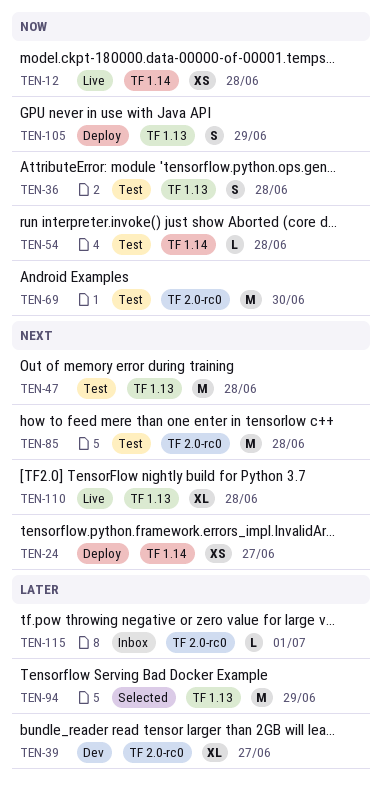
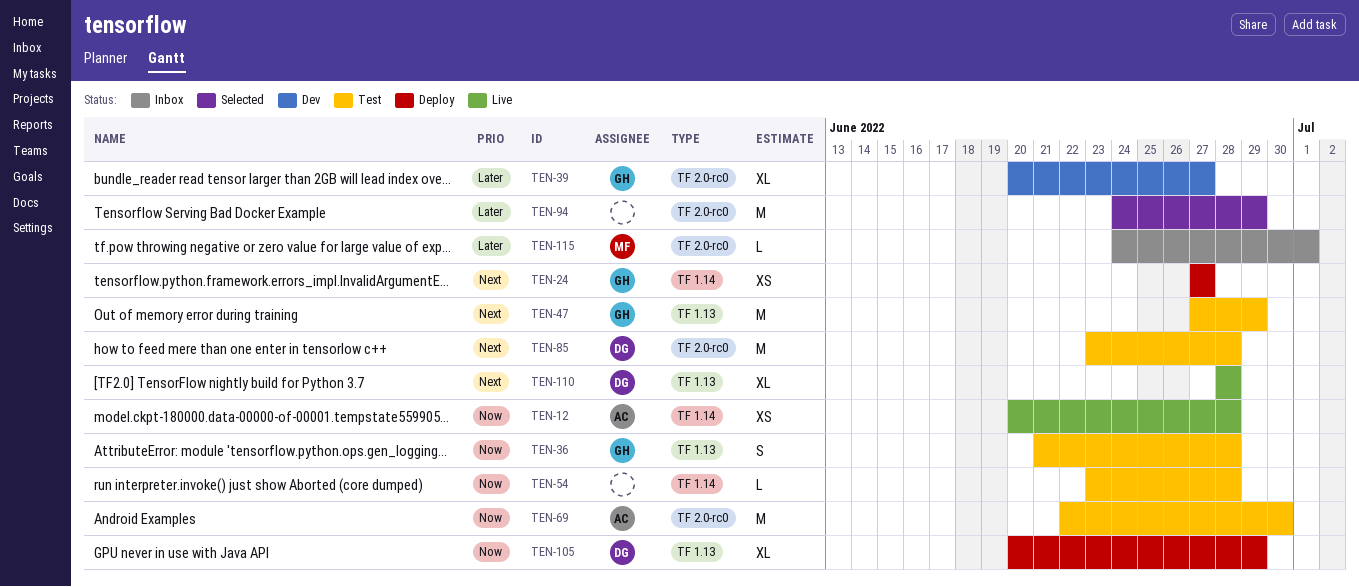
TEN-47, due: Jun 28 -> Jun 29
TEN-94, label: TF 1.13 -> TF 2.0-rc0
TEN-105, estimate: S -> XL

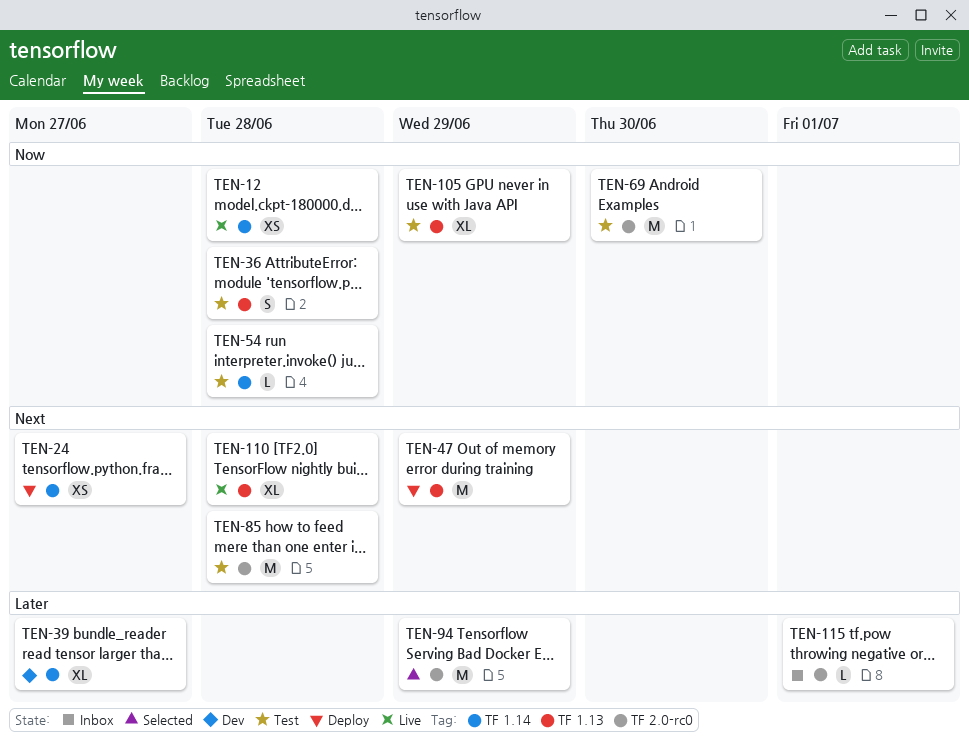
TEN-39, label: TF 2.0-rc0 -> TF 1.14
TEN-47, status: Test -> Deploy
TEN-105, status: Deploy -> Test

